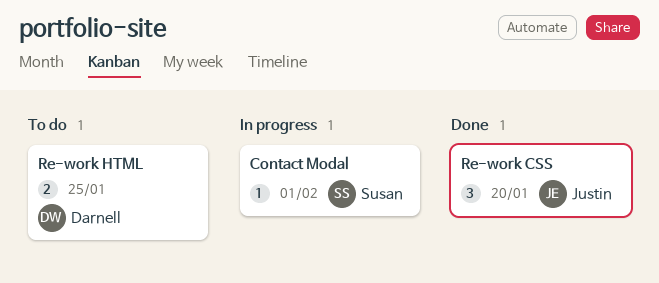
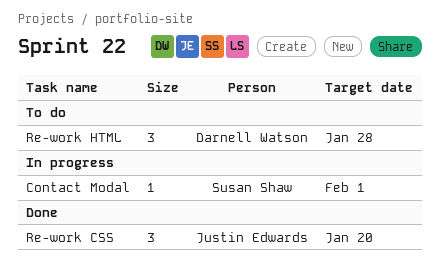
Re-work HTML, estimate: 2 -> 3
Re-work HTML, due: Jan 25 -> Jan 28

